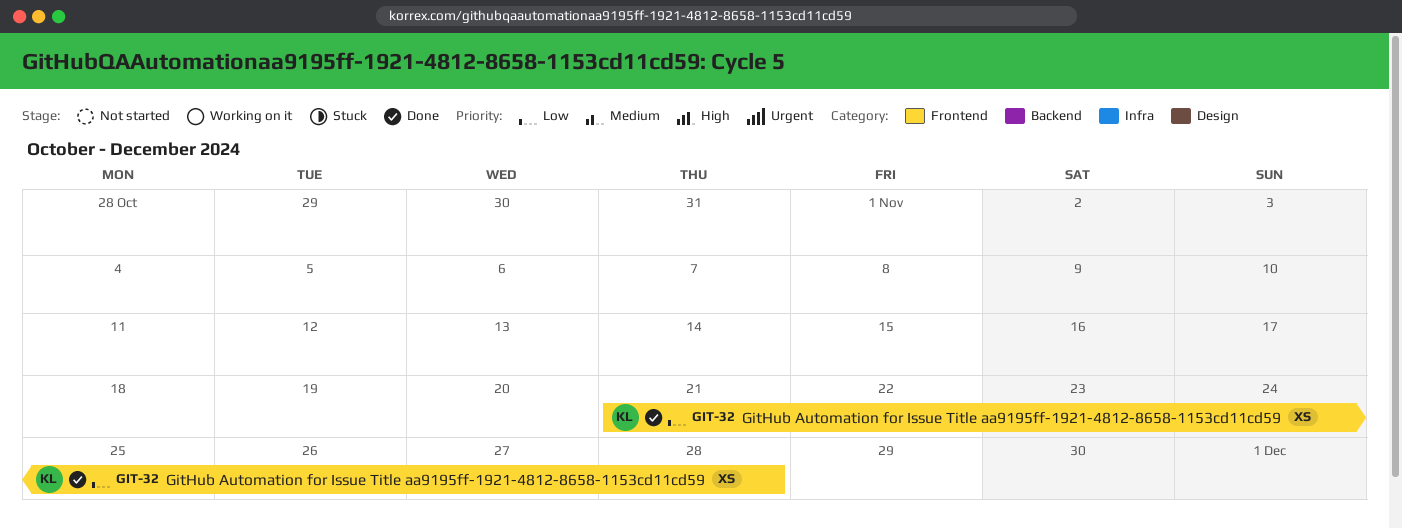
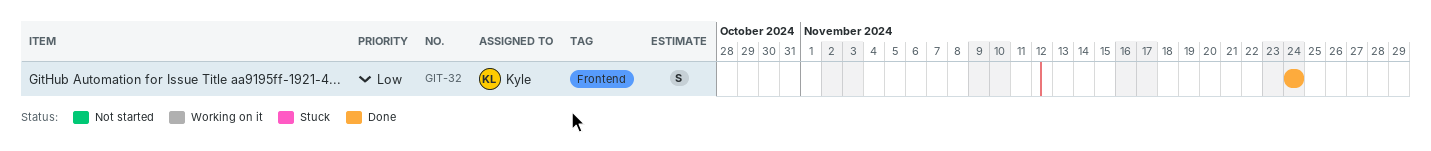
GIT-32, estimate: XS -> S
GIT-32, start: Nov 21 -> Nov 24
GIT-32, due: Nov 28 -> Nov 24

